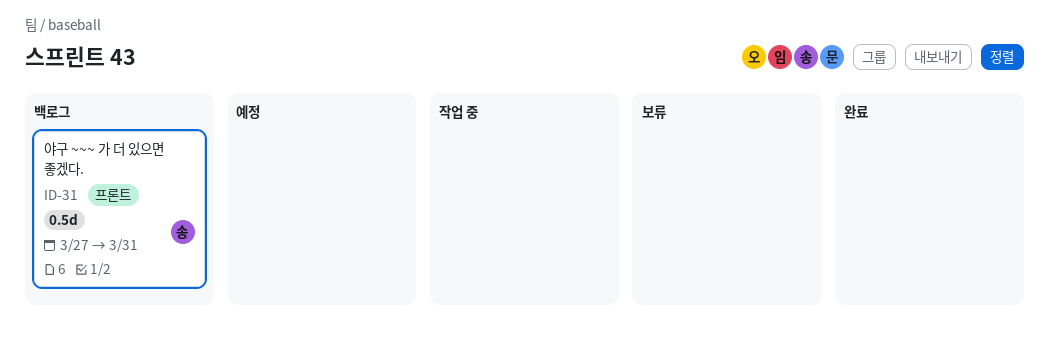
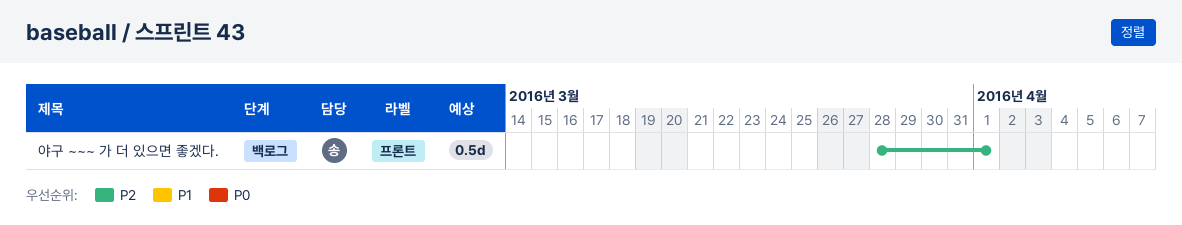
야구 ~~~ 가 더 있으면 좋겠다., start: Mar 27 -> Mar 28
야구 ~~~ 가 더 있으면 좋겠다., due: Mar 31 -> Apr 1

